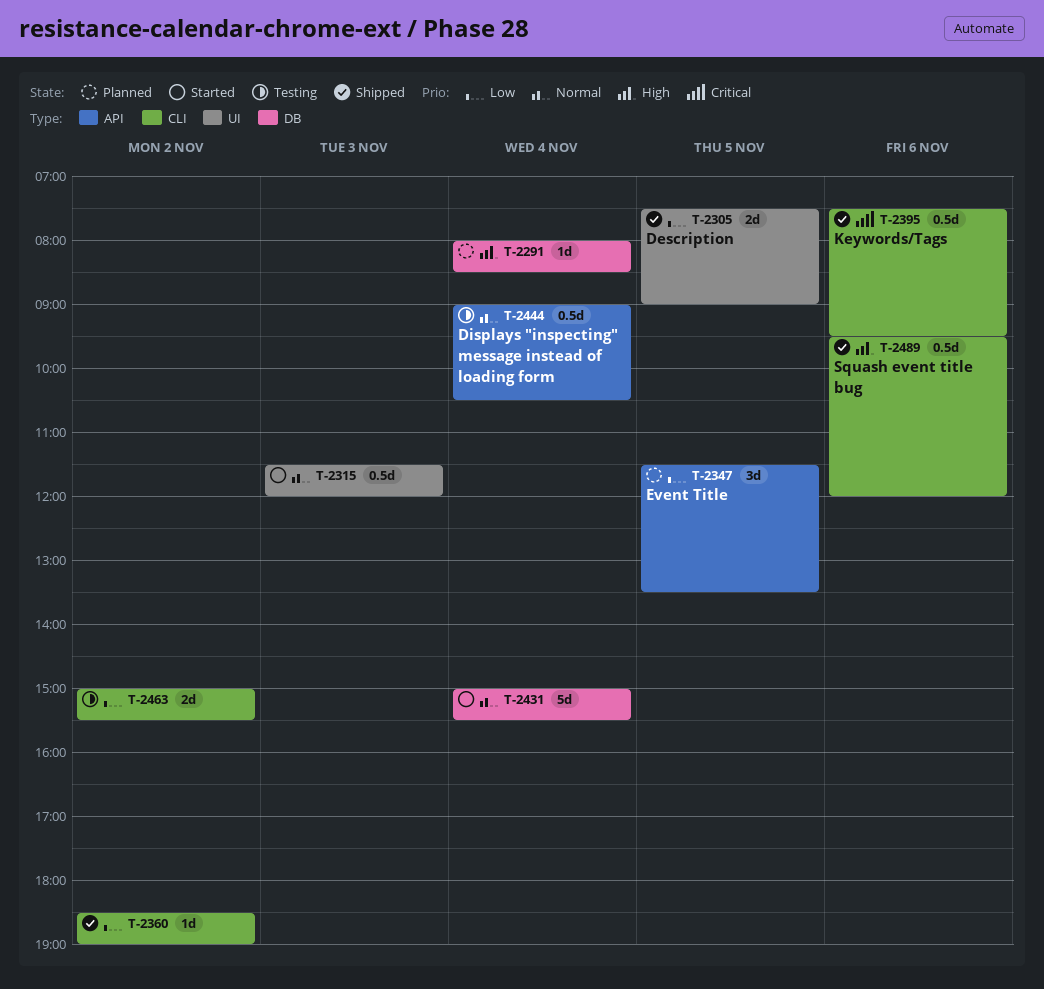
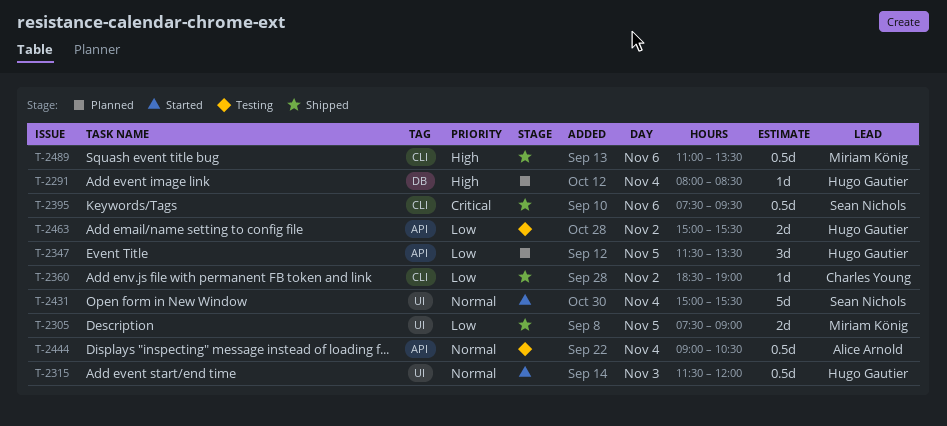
T-2431, label: DB -> UI
T-2463, label: CLI -> API
T-2489, begins: 09:30 -> 11:00
T-2489, ends: 12:00 -> 13:30

